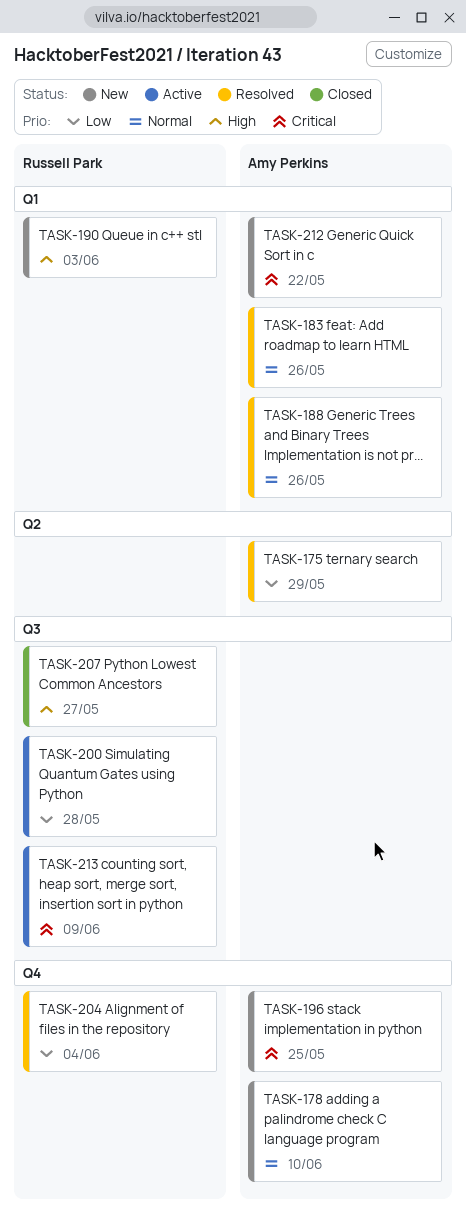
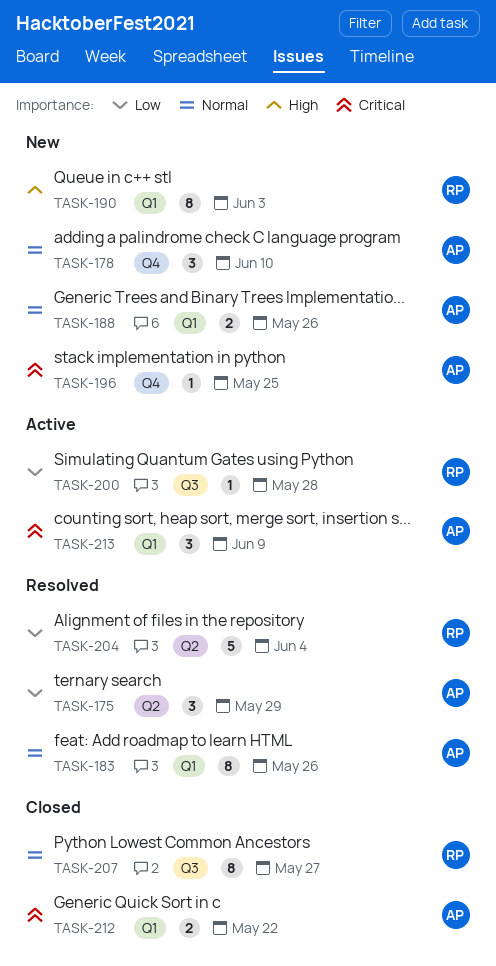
TASK-188, status: Resolved -> New
TASK-204, label: Q4 -> Q2
TASK-207, priority: High -> Normal
TASK-212, status: New -> Closed
TASK-213, owner: Russell Park -> Amy Perkins
TASK-213, label: Q3 -> Q1

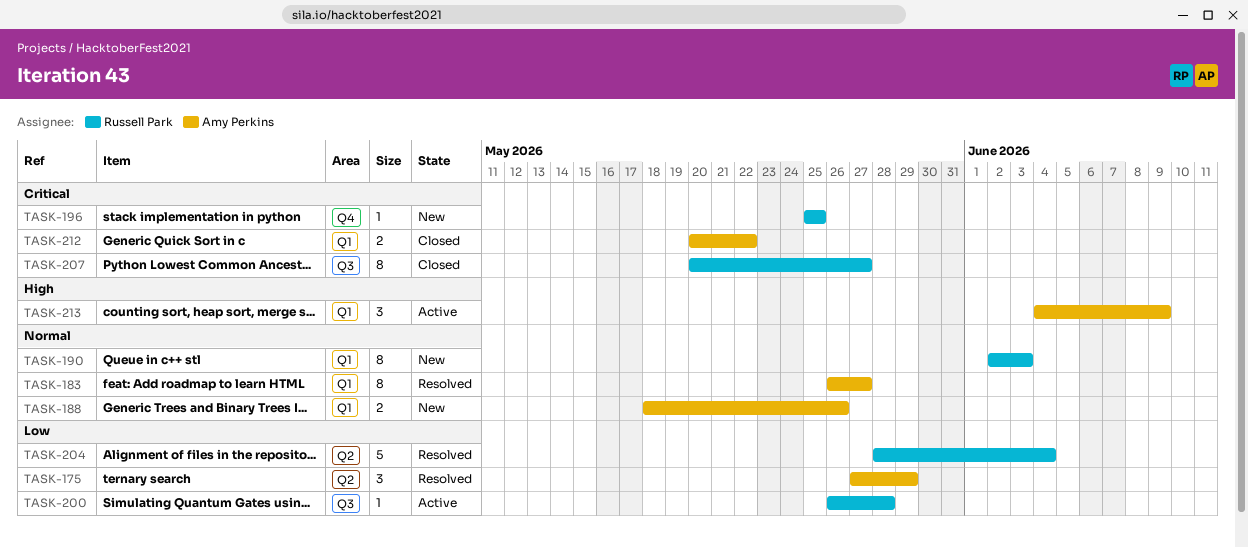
TASK-178: present -> none
TASK-183, due: May 26 -> May 27
TASK-190, priority: High -> Normal
TASK-196, owner: Amy Perkins -> Russell Park
TASK-207, priority: Normal -> Critical
TASK-213, priority: Critical -> High

